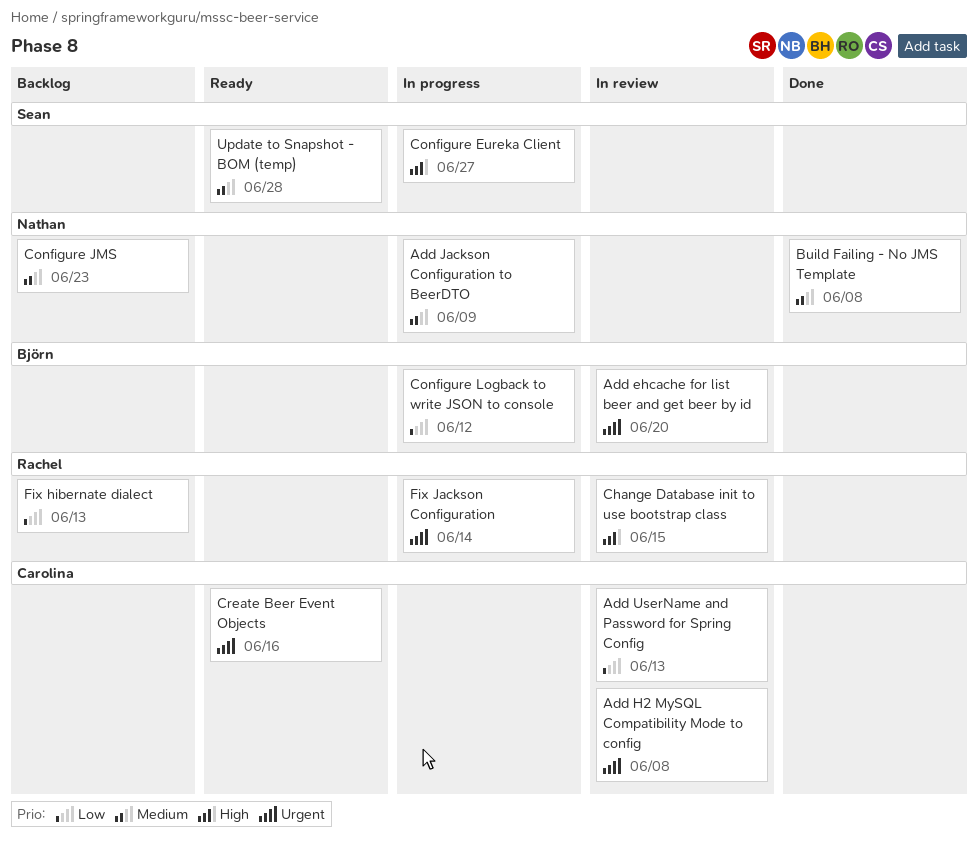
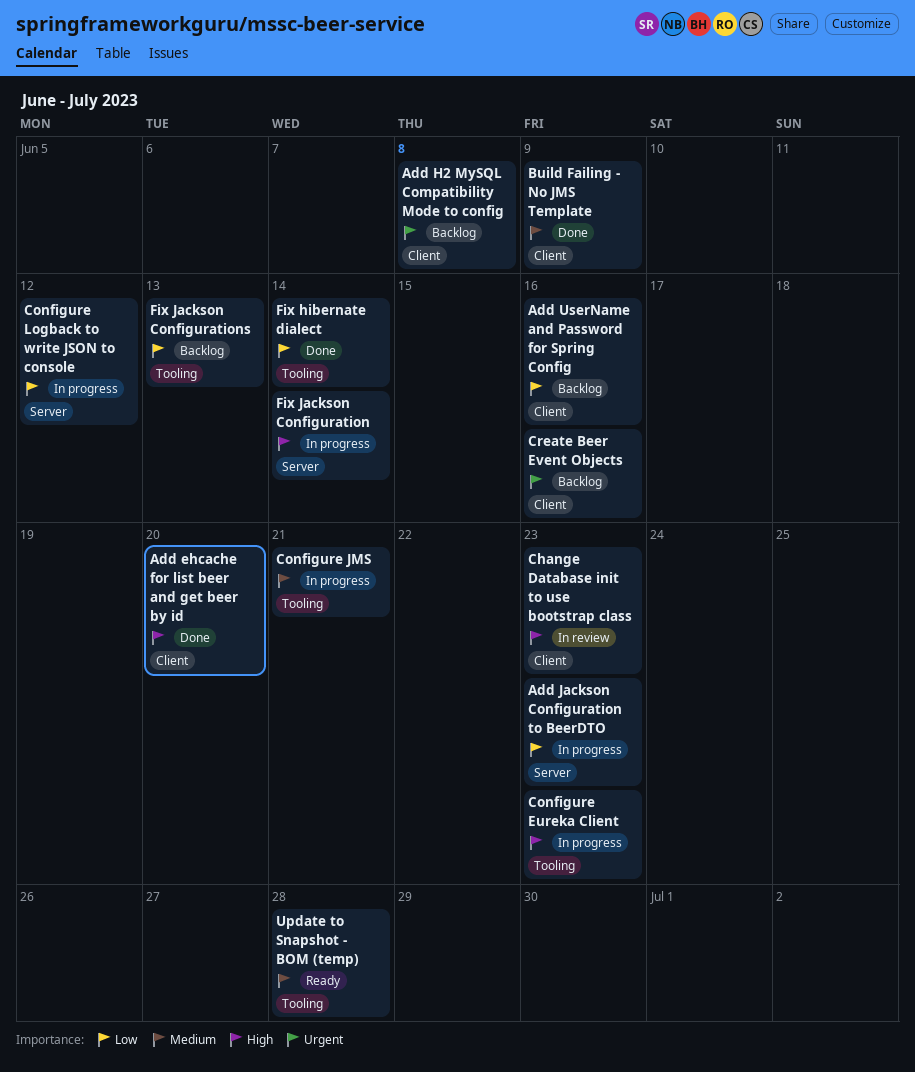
Add ehcache for list beer and get beer by id, status: In review -> Done
Add ehcache for list beer and get beer by id, priority: Urgent -> High
Add H2 MySQL Compatibility Mode to config, status: In review -> Backlog
Add Jackson Configuration to BeerDTO, priority: Medium -> Low
Add Jackson Configuration to BeerDTO, due: Jun 9 -> Jun 23
Add UserName and Password for Spring Config, status: In review -> Backlog
Add UserName and Password for Spring Config, due: Jun 13 -> Jun 16
Build Failing - No JMS Template, due: Jun 8 -> Jun 9
Change Database init to use bootstrap class, due: Jun 15 -> Jun 23
Configure Eureka Client, due: Jun 27 -> Jun 23
Configure JMS, status: Backlog -> In progress
Configure JMS, due: Jun 23 -> Jun 21
Create Beer Event Objects, status: Ready -> Backlog
Fix hibernate dialect, status: Backlog -> Done
Fix hibernate dialect, due: Jun 13 -> Jun 14
Fix Jackson Configuration, priority: Urgent -> High
Fix Jackson Configurations: none -> present

